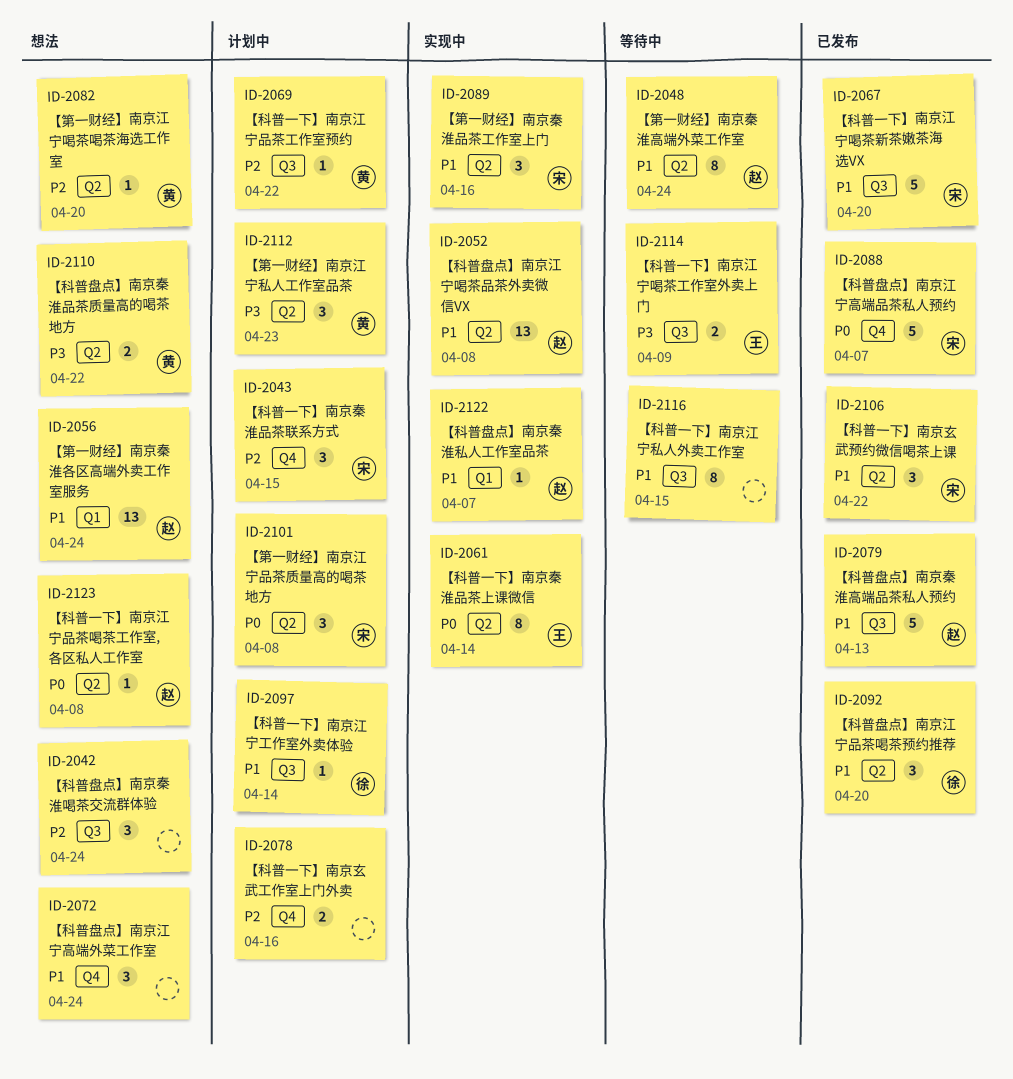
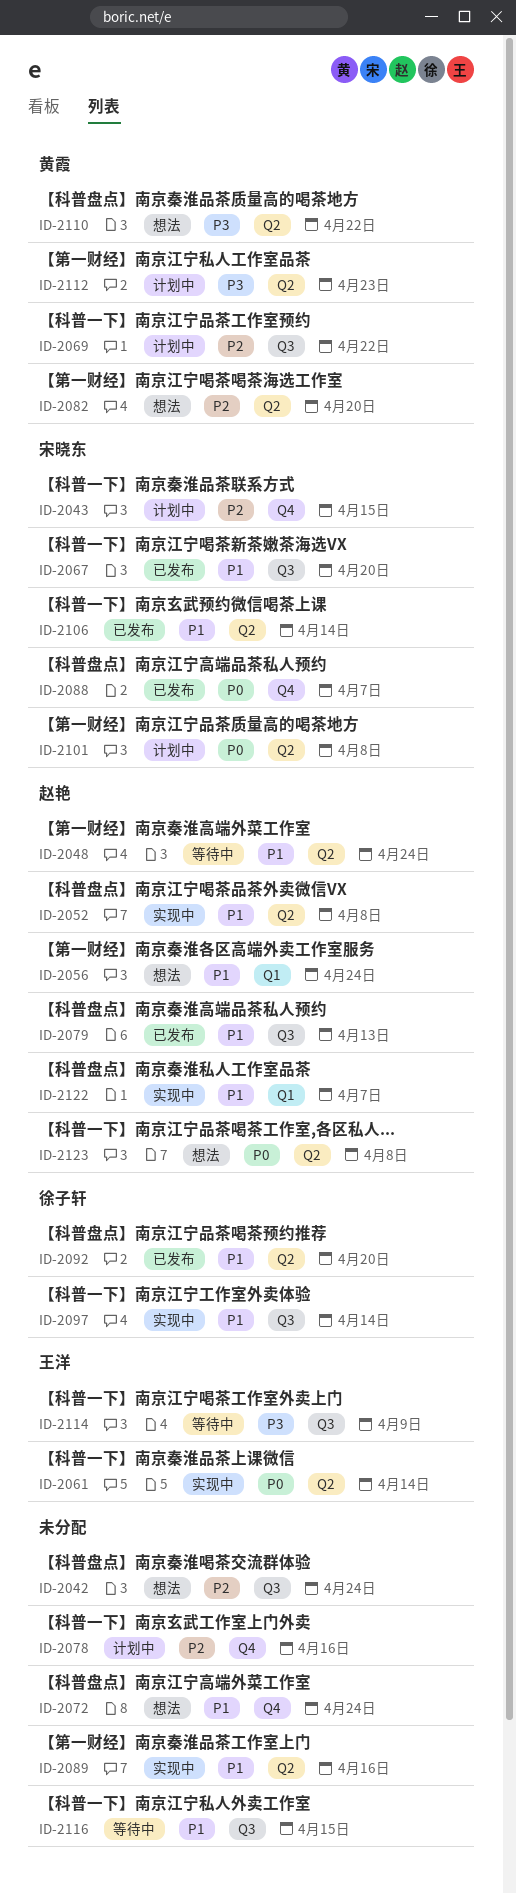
ID-2089, owner: 宋晓东 -> none
ID-2097, status: 计划中 -> 实现中
ID-2106, due: Apr 22 -> Apr 14

